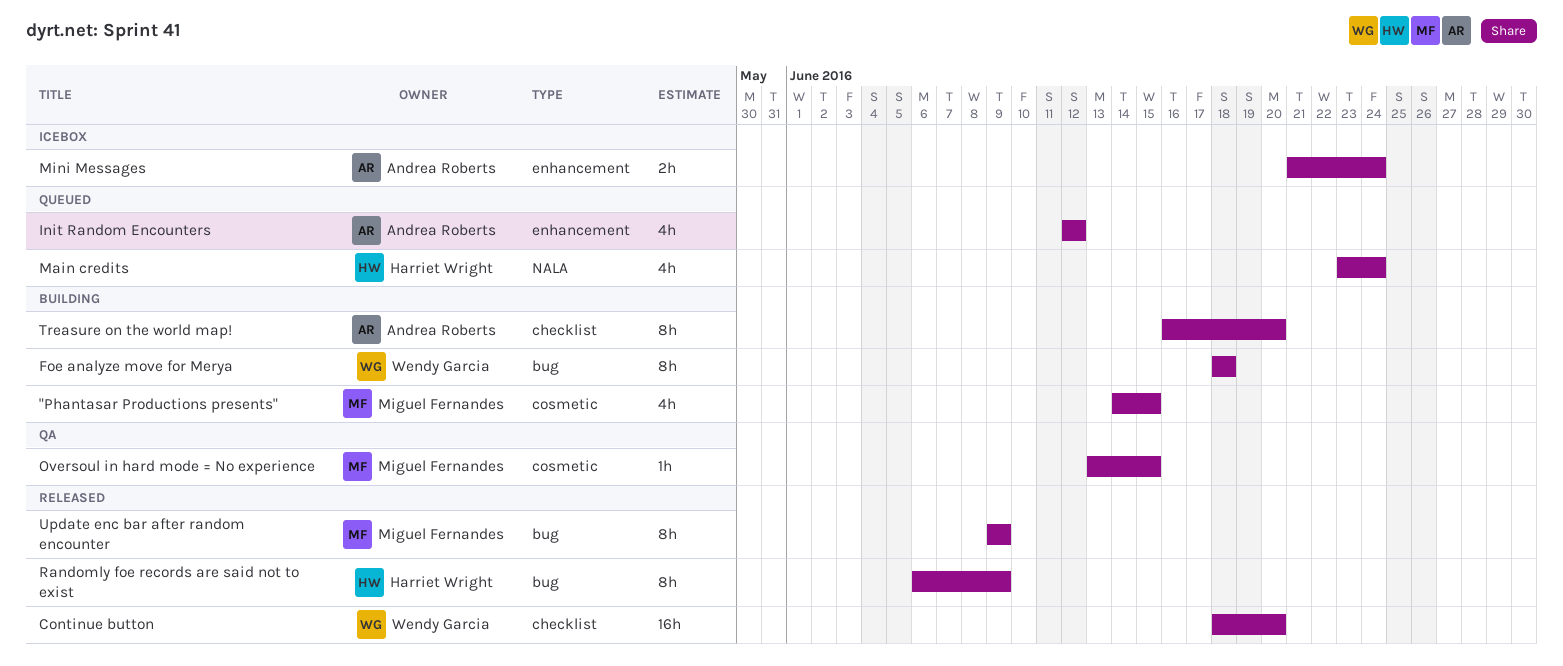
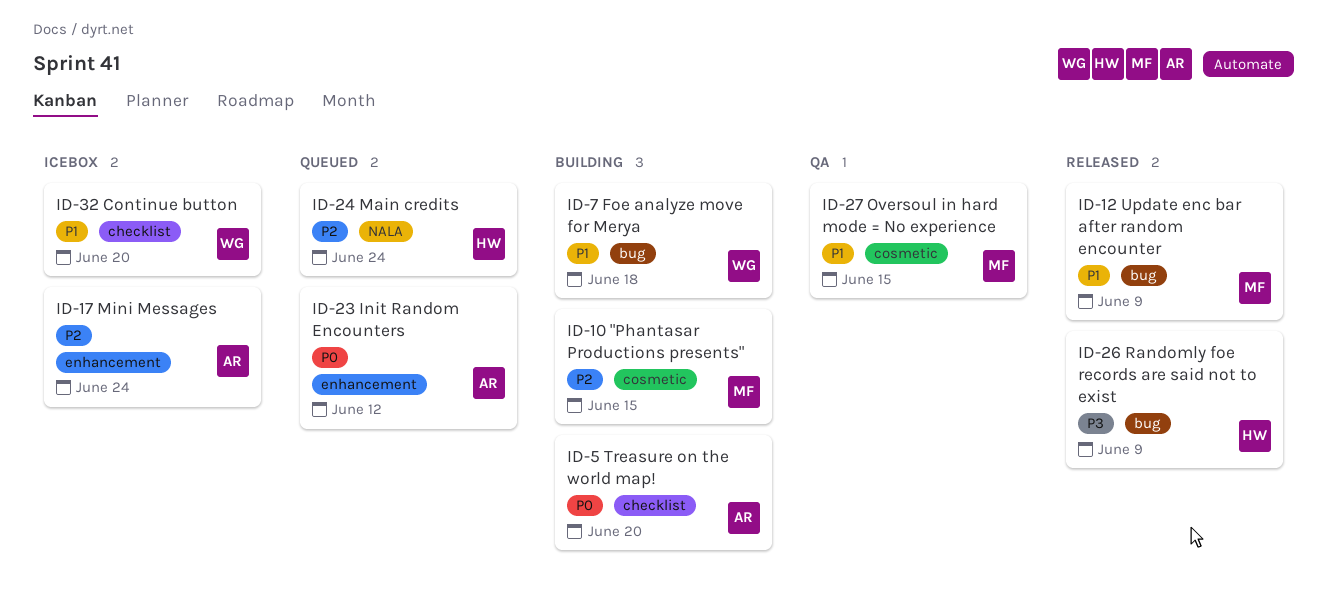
Continue button, status: Released -> Icebox

